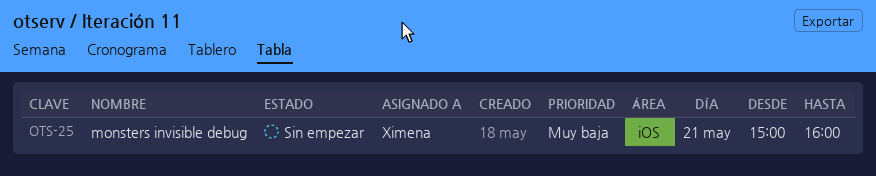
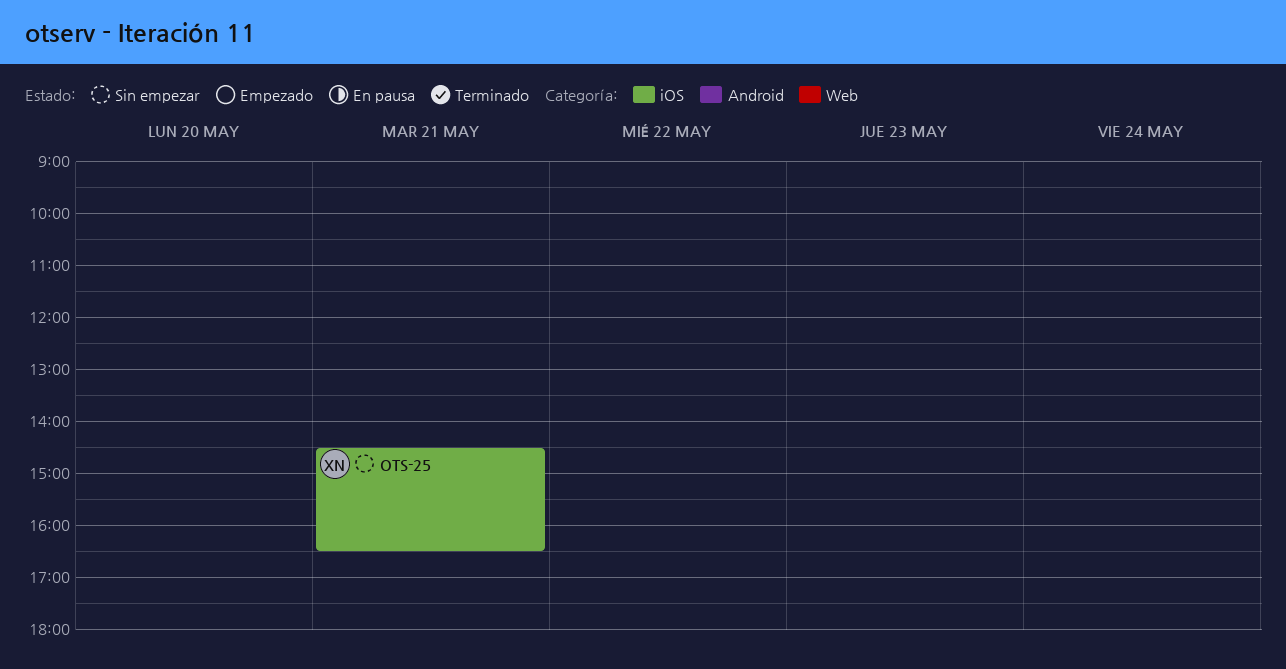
OTS-25, begins: 15:00 -> 14:30
OTS-25, ends: 16:00 -> 16:30

